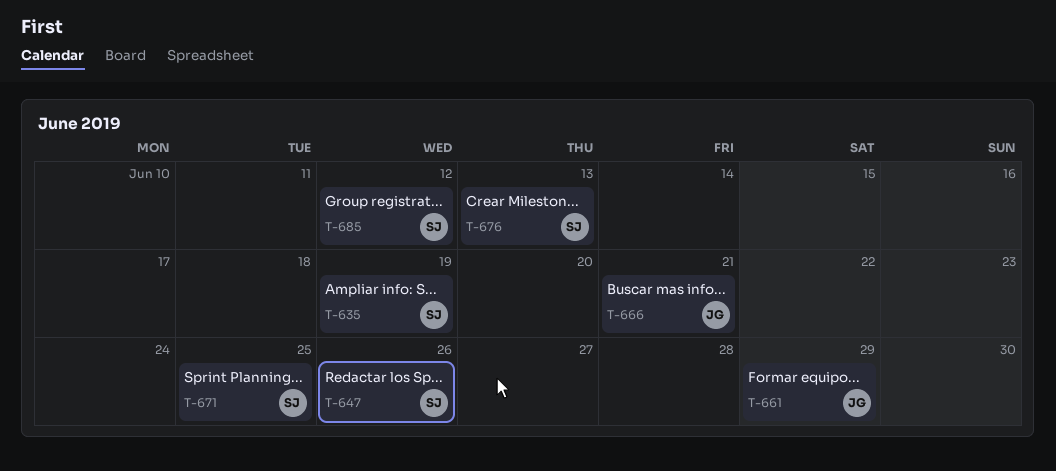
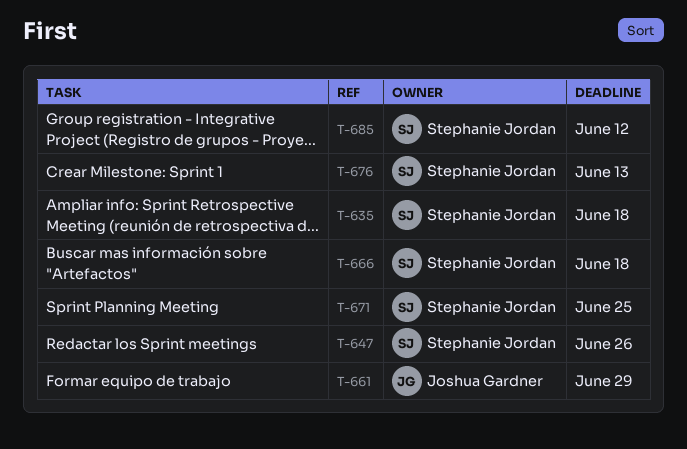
T-635, due: Jun 19 -> Jun 18
T-666, owner: Joshua Gardner -> Stephanie Jordan
T-666, due: Jun 21 -> Jun 18

